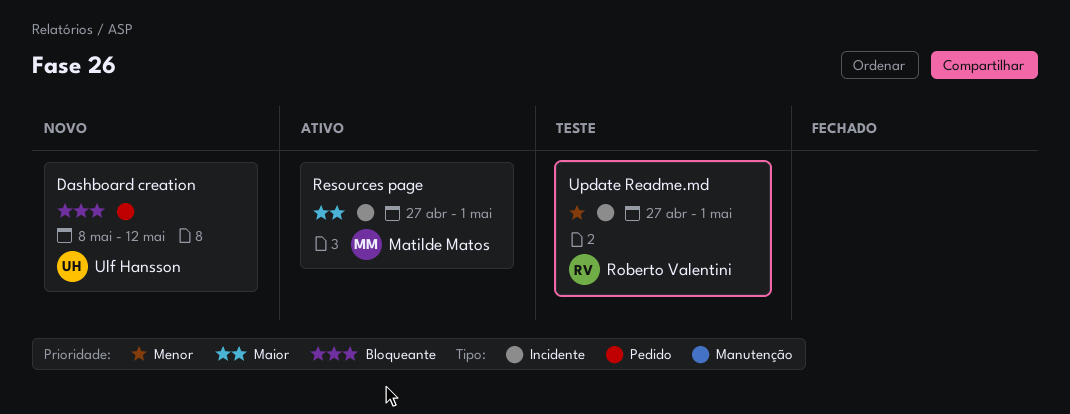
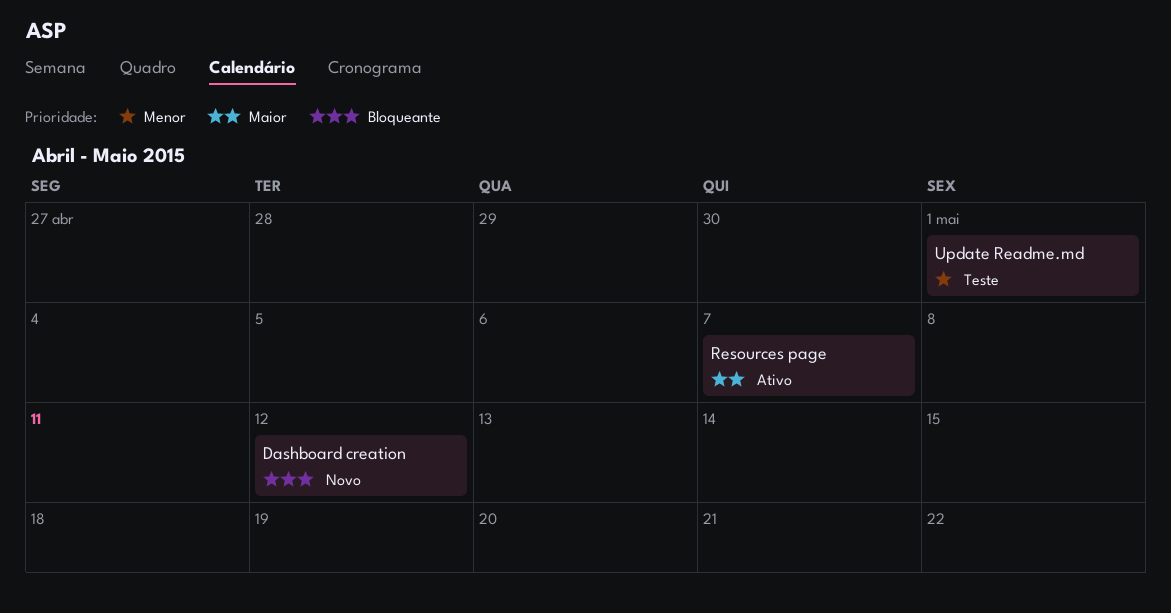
Resources page, due: May 1 -> May 7

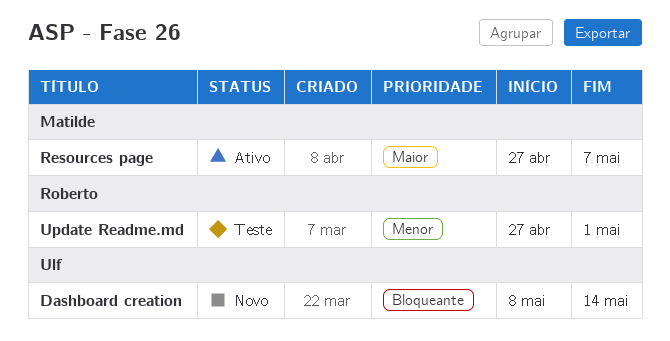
Dashboard creation, due: May 12 -> May 14

